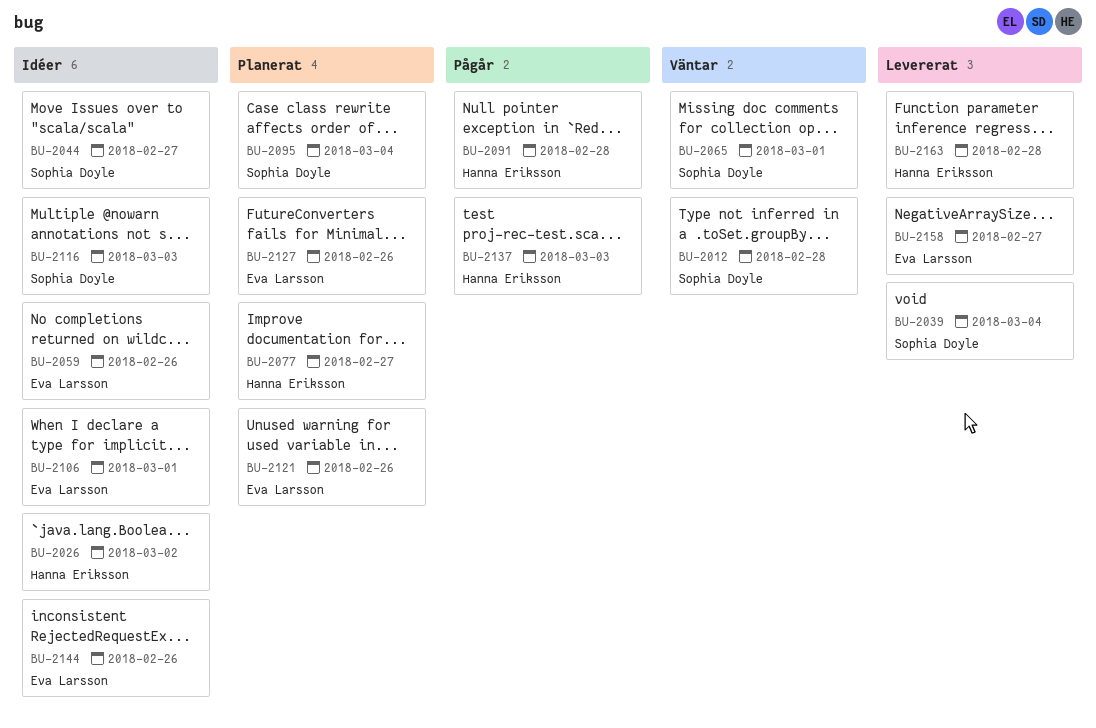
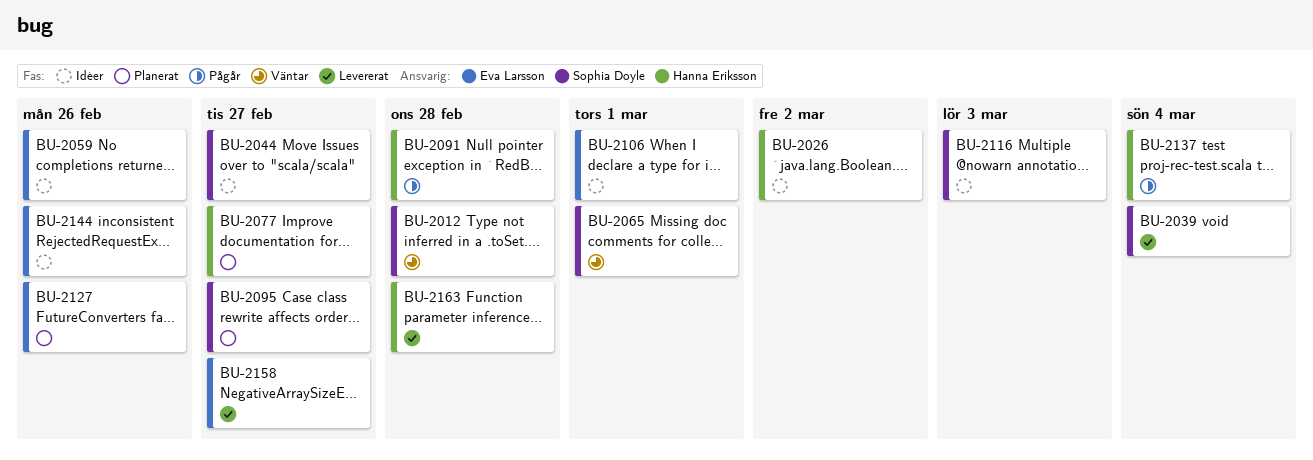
BU-2095, due: Mar 4 -> Feb 27
BU-2121: present -> none
BU-2137, due: Mar 3 -> Mar 4

